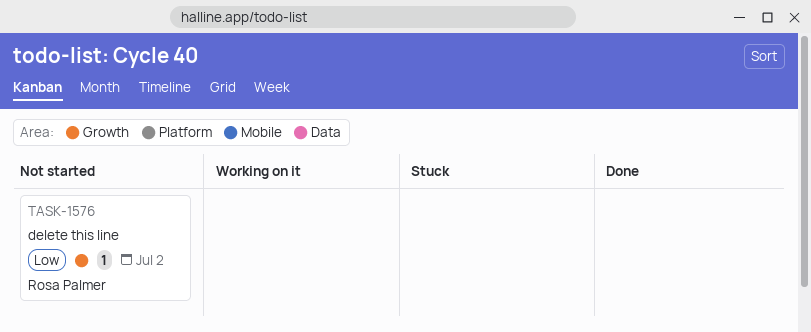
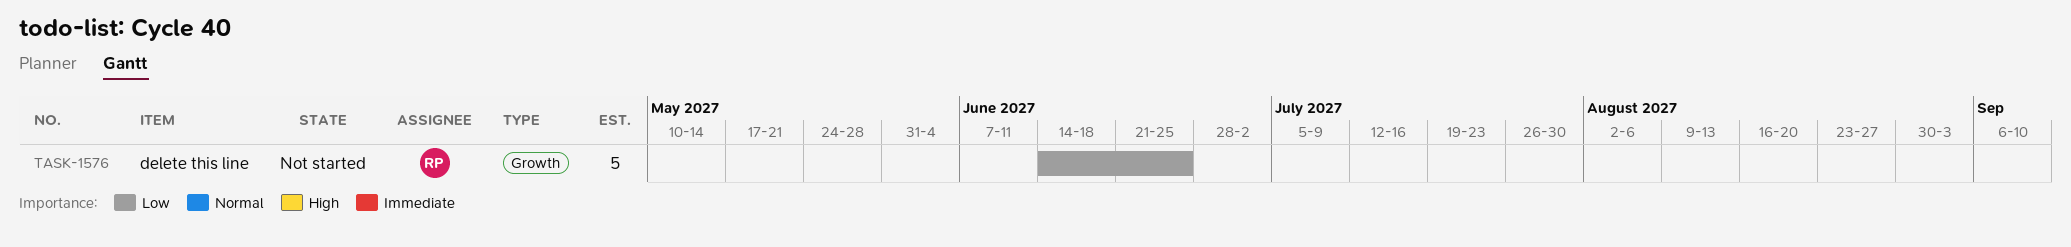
TASK-1576, estimate: 1 -> 5
TASK-1576, due: Jul 2 -> Jun 25

